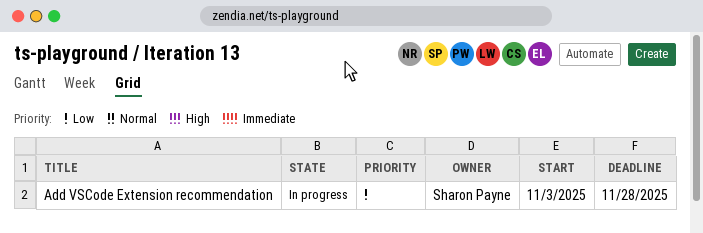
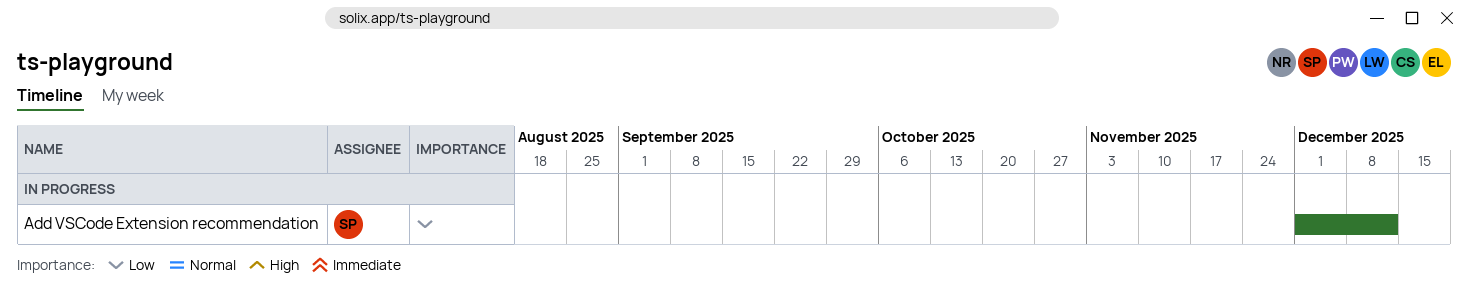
Add VSCode Extension recommendation, start: Nov 3 -> Dec 1
Add VSCode Extension recommendation, due: Nov 28 -> Dec 12

